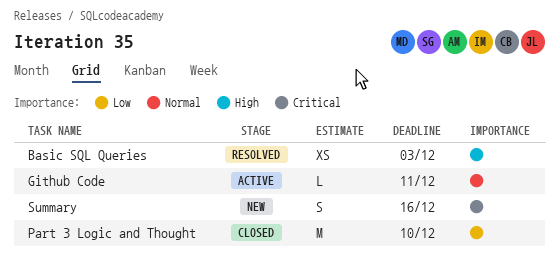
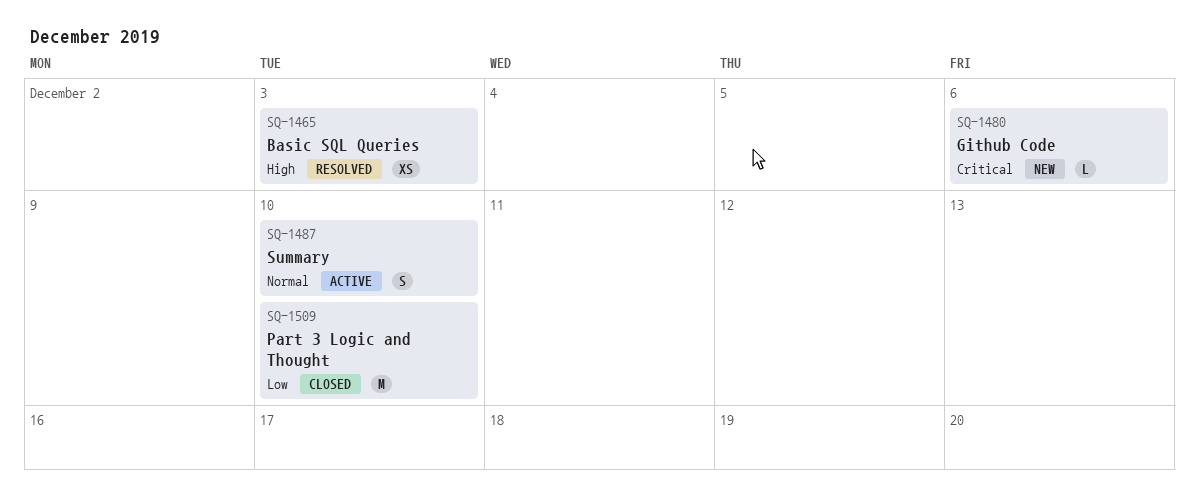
Github Code, status: Active -> New
Github Code, priority: Normal -> Critical
Github Code, due: Dec 11 -> Dec 6
Summary, status: New -> Active
Summary, priority: Critical -> Normal
Summary, due: Dec 16 -> Dec 10

